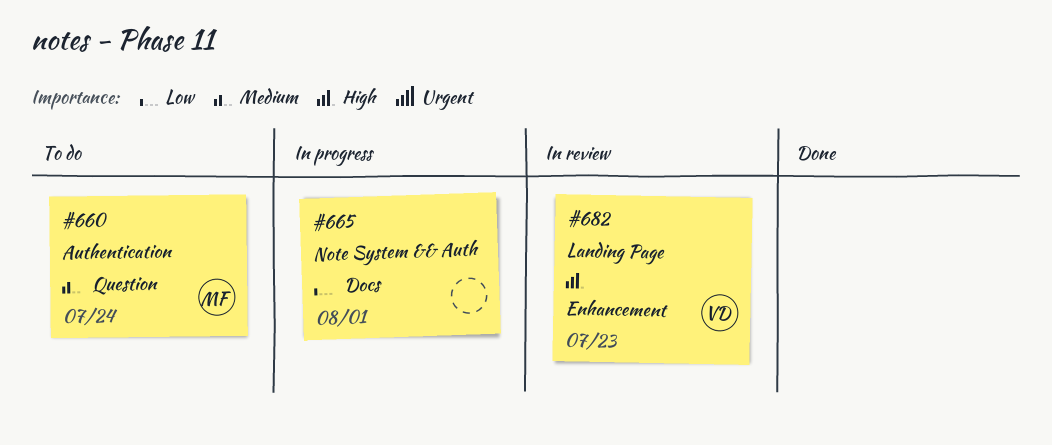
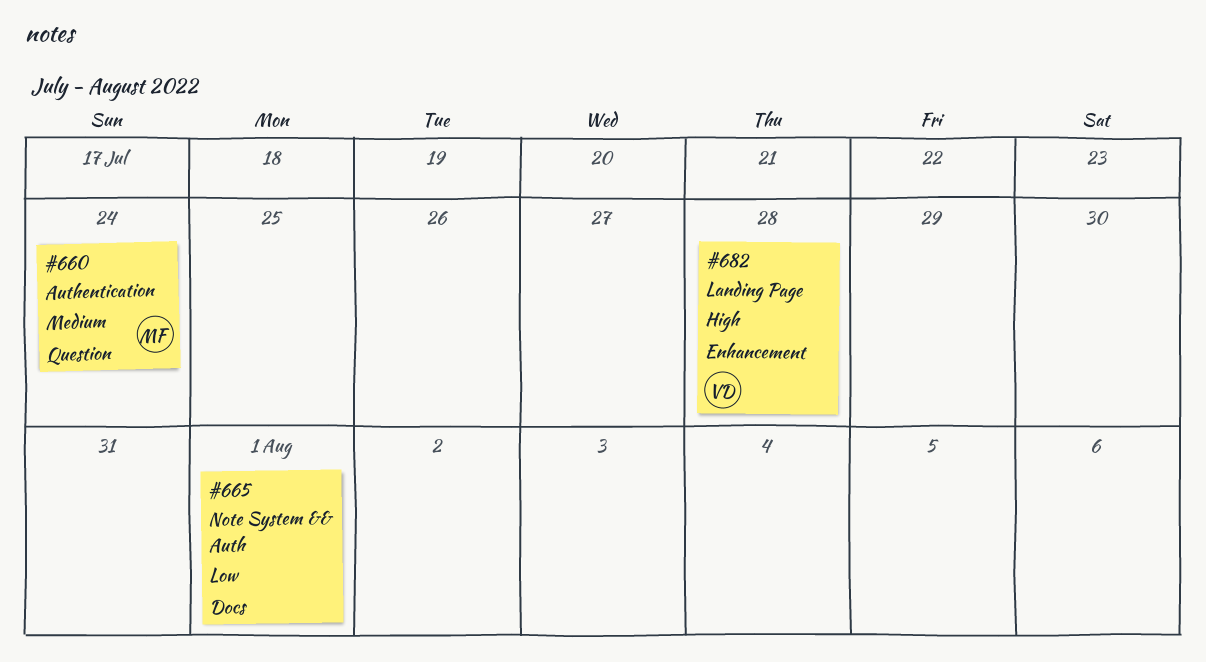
#682, due: Jul 23 -> Jul 28

